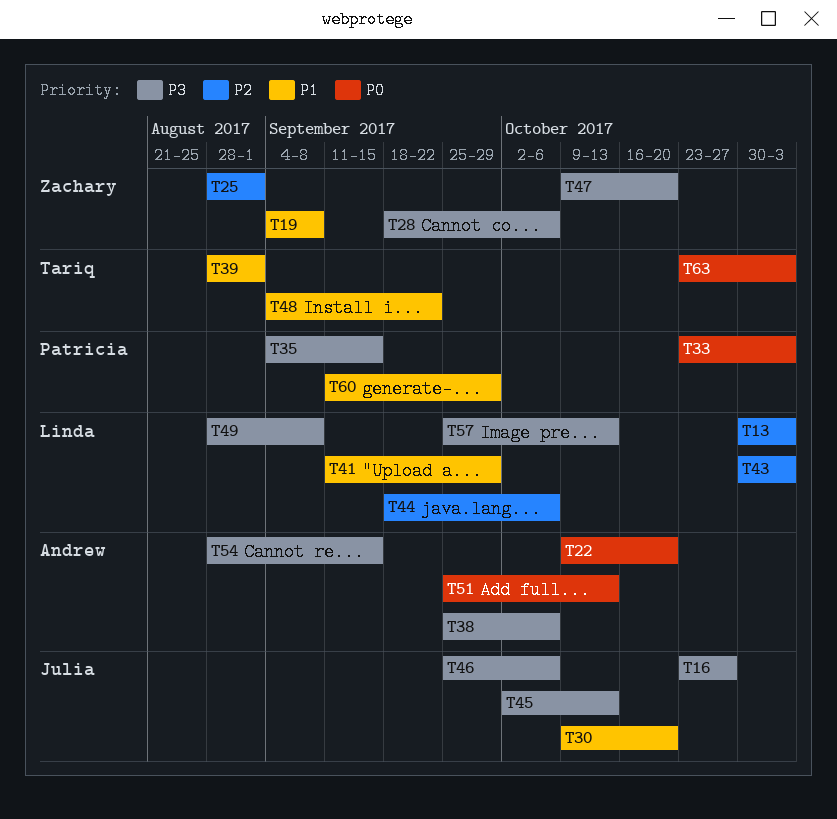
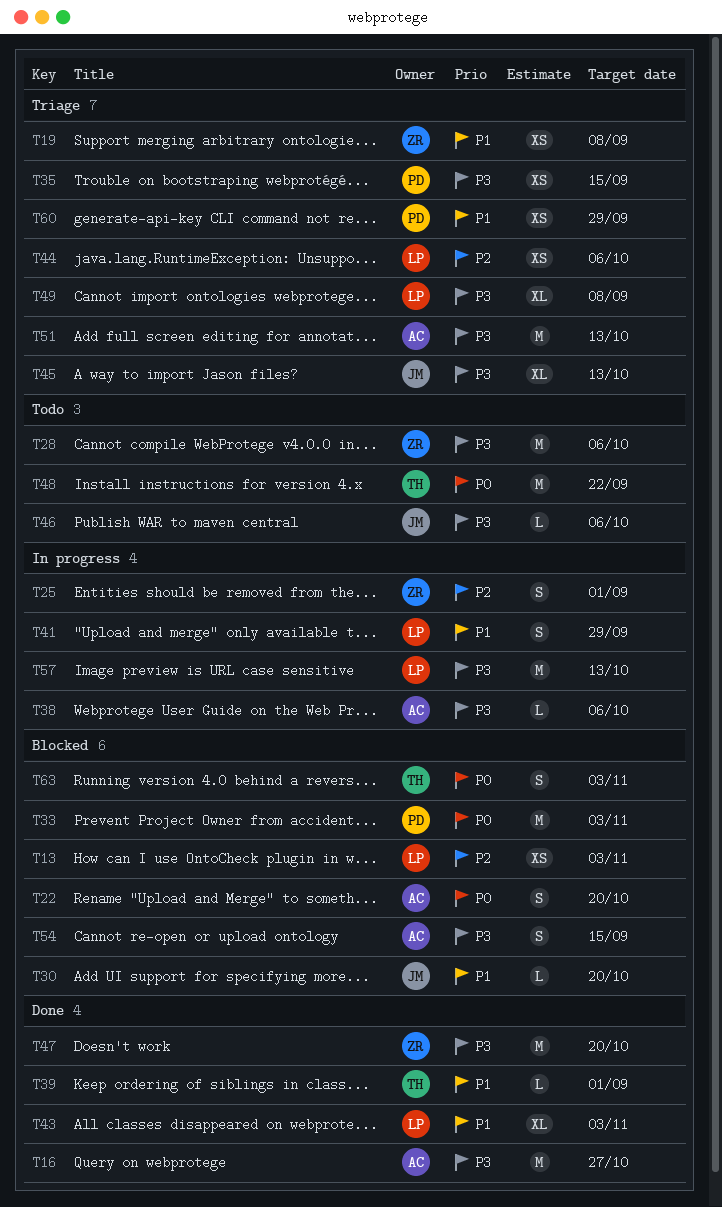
T16, owner: Julia -> Andrew
T43, priority: P2 -> P1
T48, priority: P1 -> P0
T51, priority: P0 -> P3

